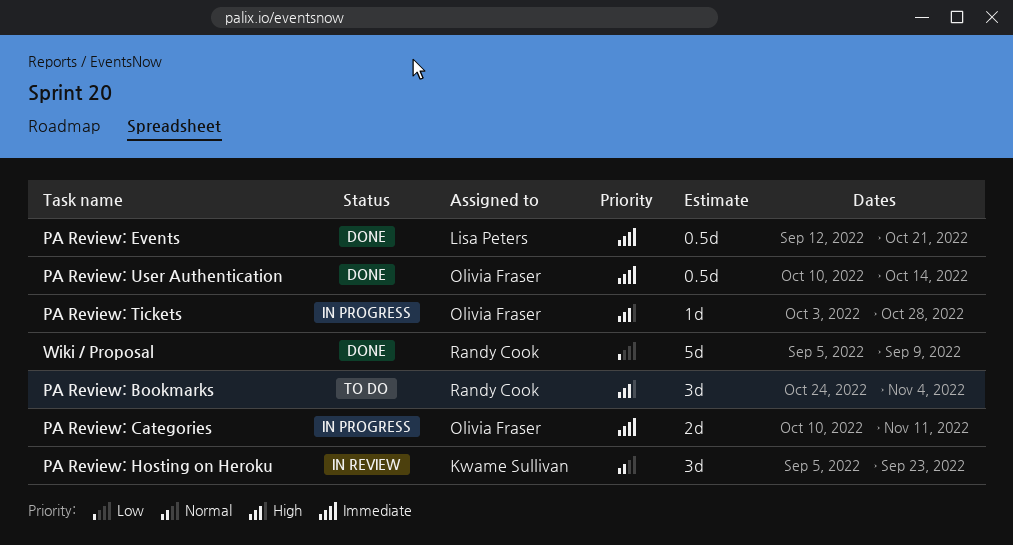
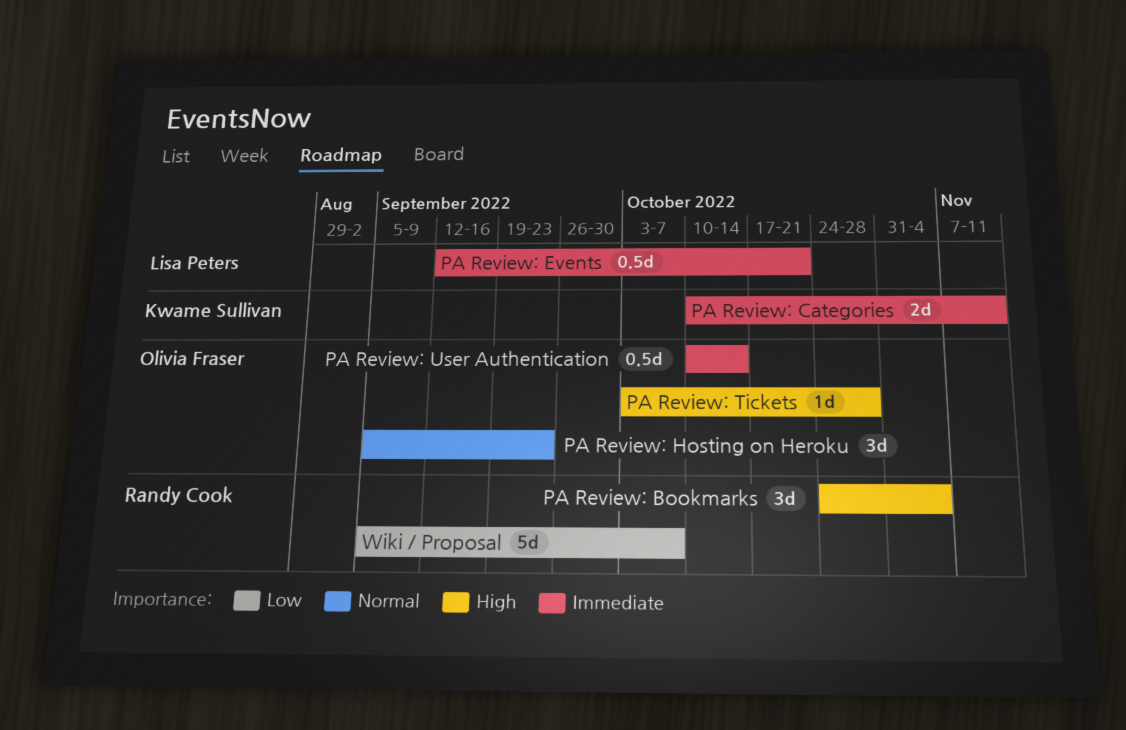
PA Review: Categories, owner: Olivia Fraser -> Kwame Sullivan
PA Review: Hosting on Heroku, owner: Kwame Sullivan -> Olivia Fraser
Wiki / Proposal, due: Sep 9 -> Oct 7

